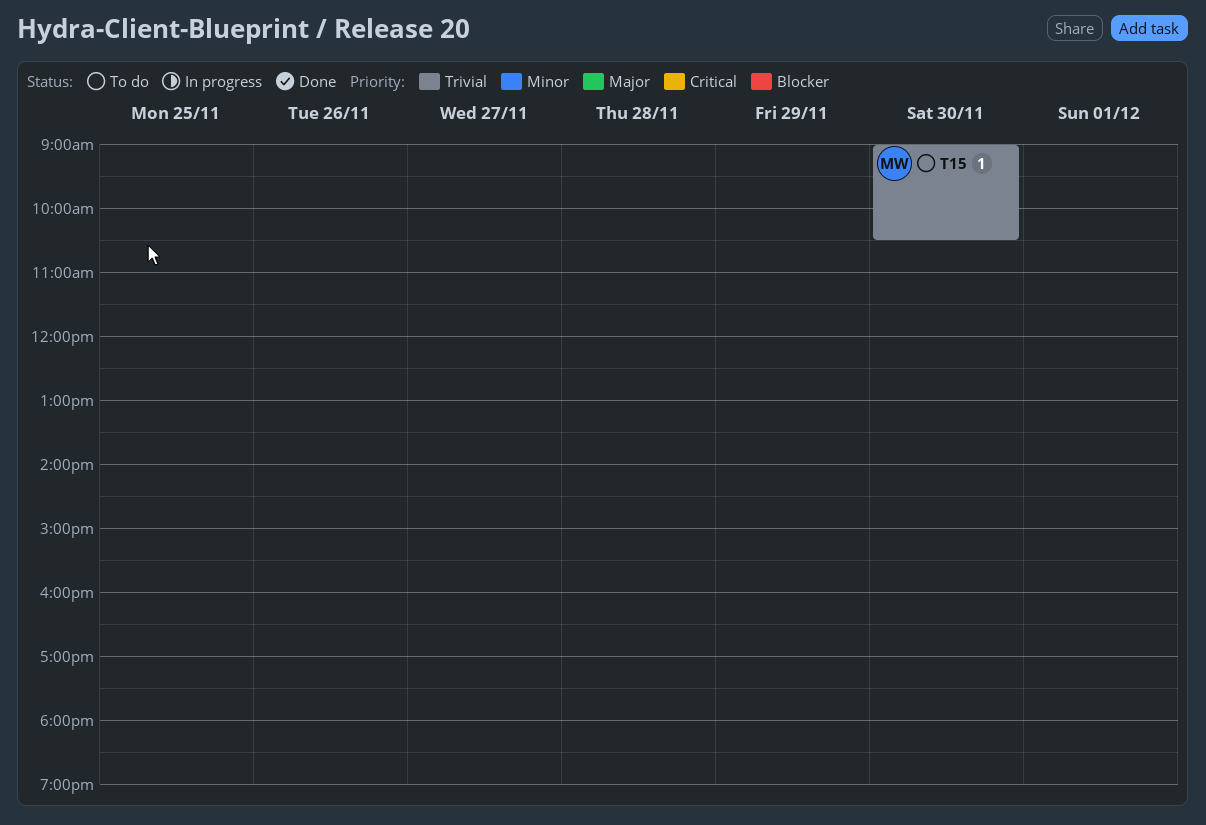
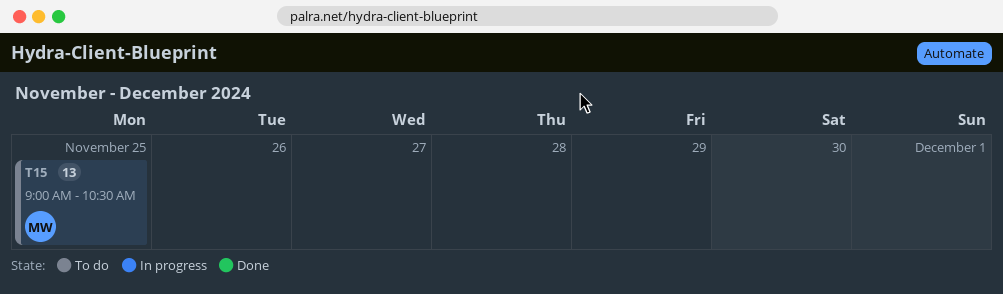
T15, estimate: 1 -> 13
T15, day: Nov 30 -> Nov 25

